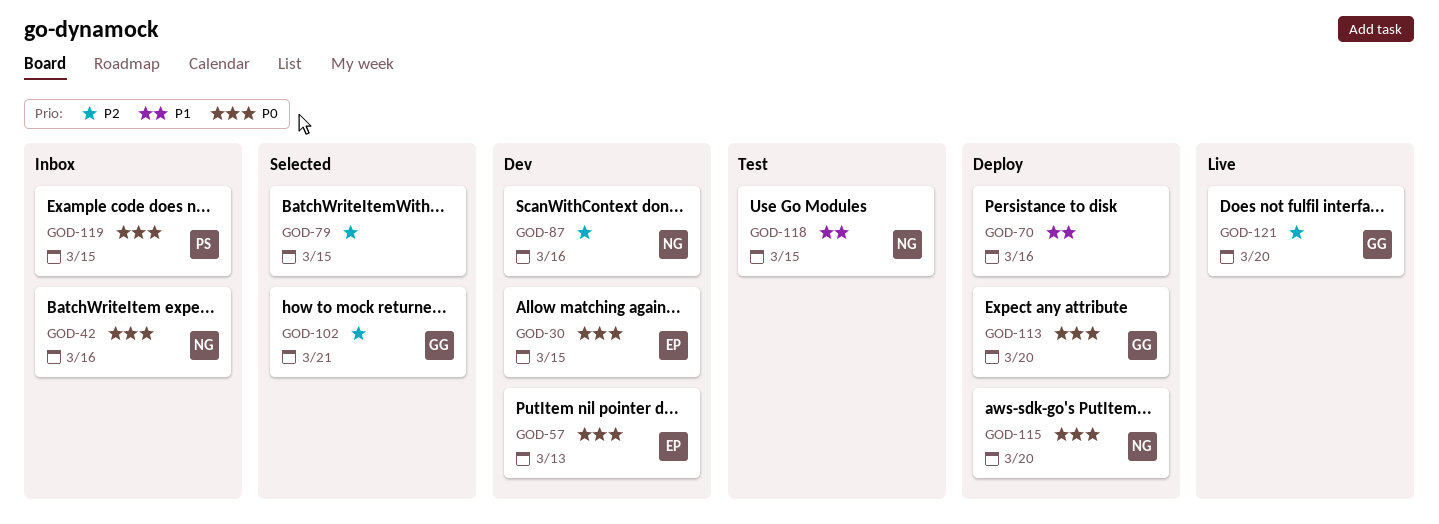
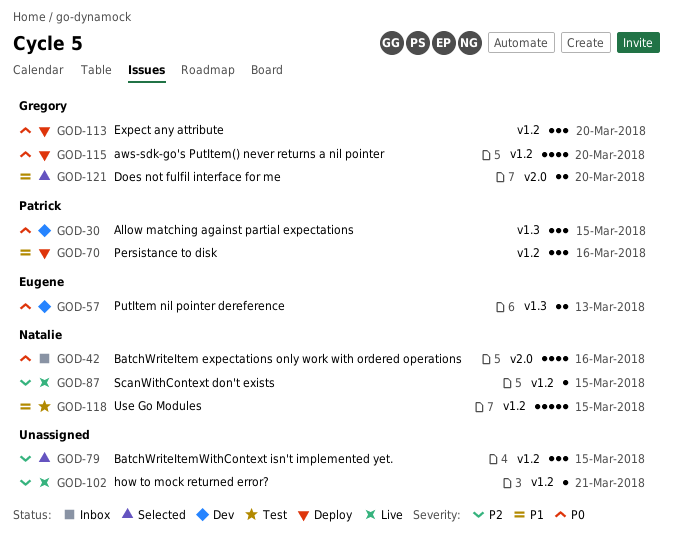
GOD-30, owner: Eugene -> Patrick
GOD-70, owner: none -> Patrick
GOD-87, status: Dev -> Live
GOD-87, due: Mar 16 -> Mar 15
GOD-102, status: Selected -> Live
GOD-102, owner: Gregory -> none
GOD-115, owner: Natalie -> Gregory
GOD-119: present -> none
GOD-121, status: Live -> Selected
GOD-121, priority: P2 -> P1

